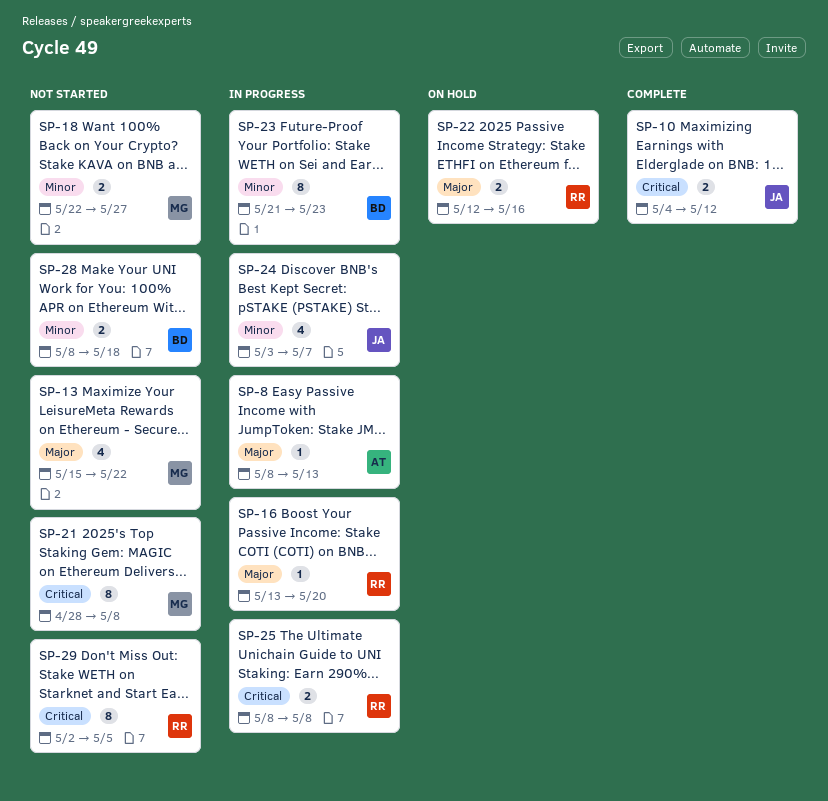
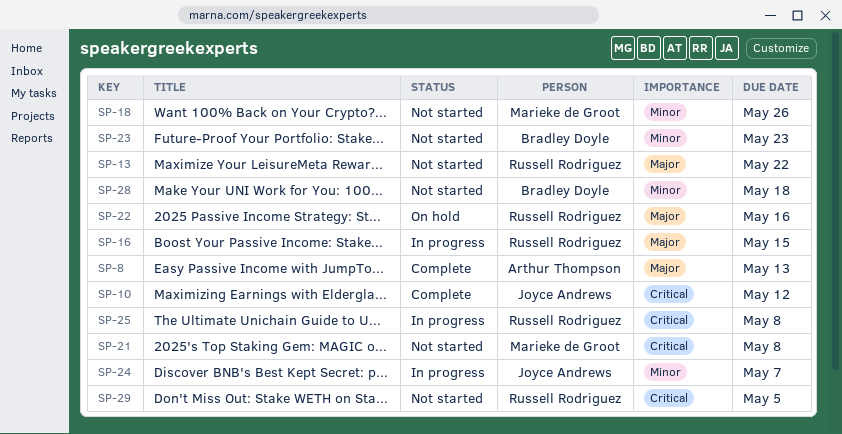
SP-8, status: In progress -> Complete
SP-13, owner: Marieke de Groot -> Russell Rodriguez
SP-16, due: May 20 -> May 15
SP-18, due: May 27 -> May 26
SP-23, status: In progress -> Not started

